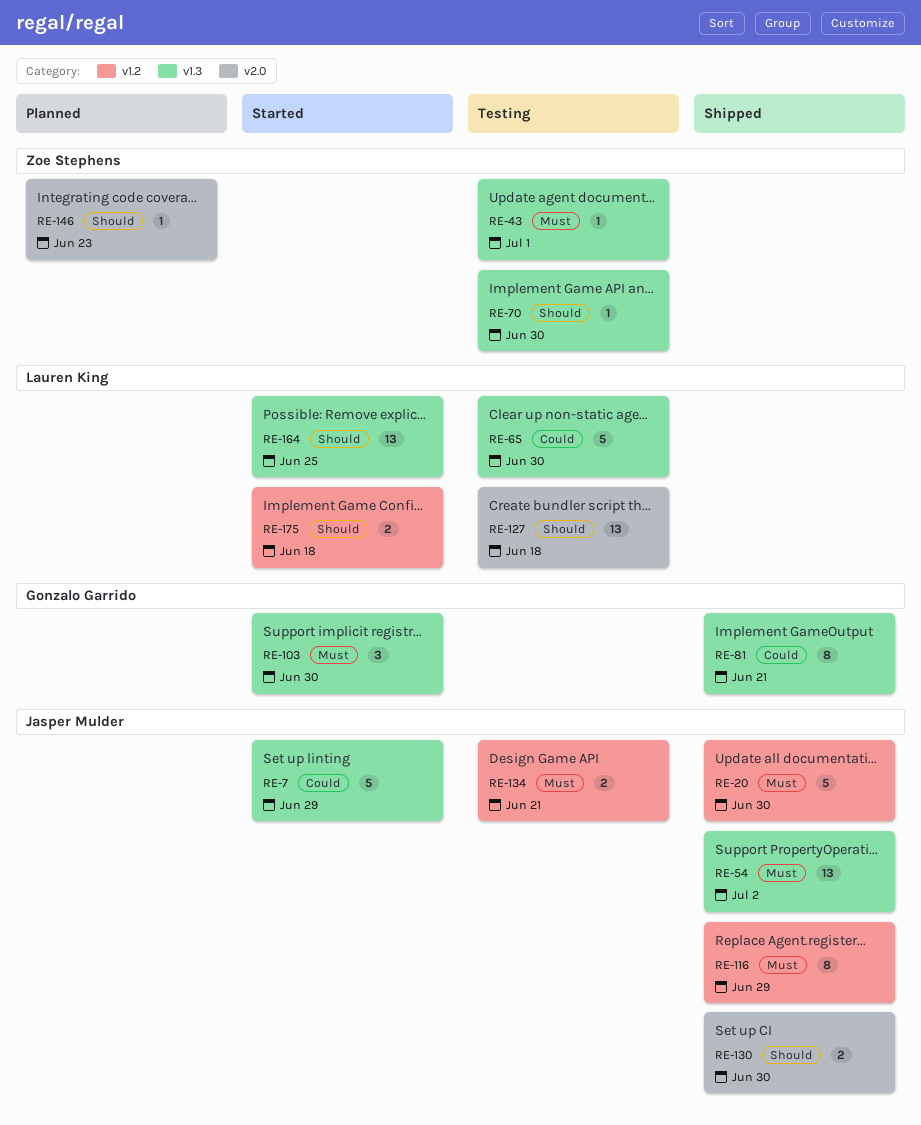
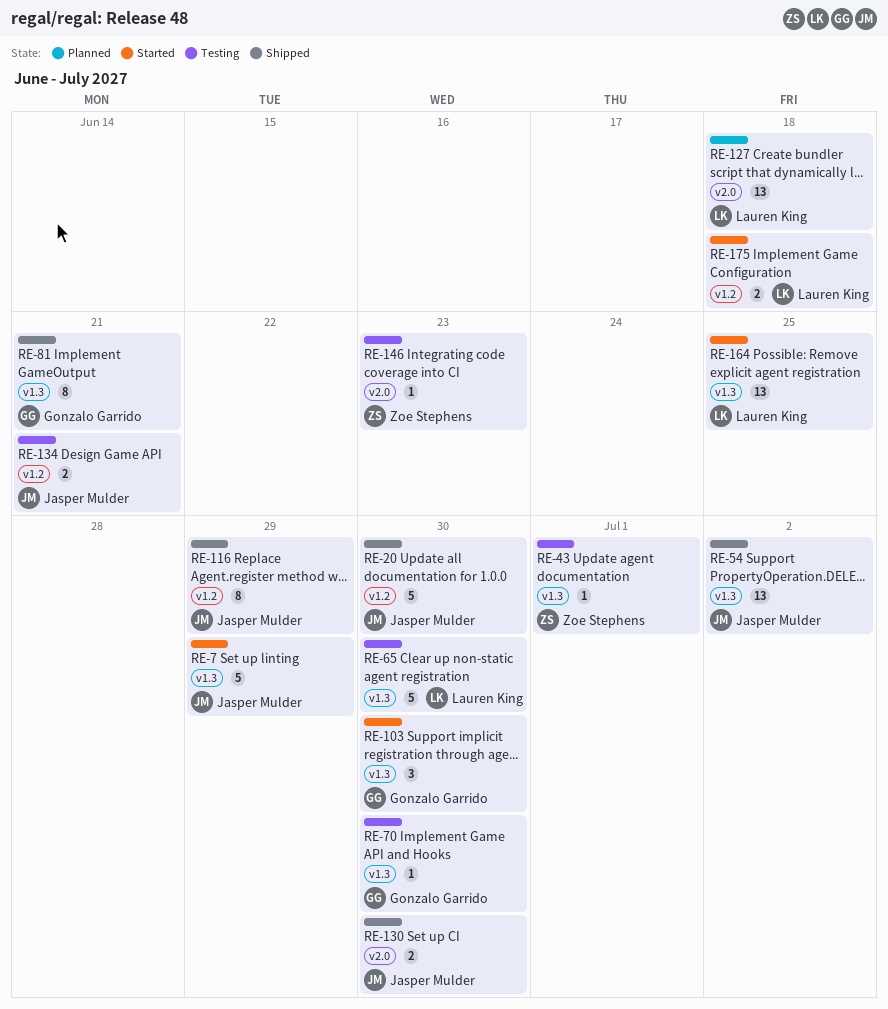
RE-70, owner: Zoe Stephens -> Gonzalo Garrido
RE-127, status: Testing -> Planned
RE-146, status: Planned -> Testing

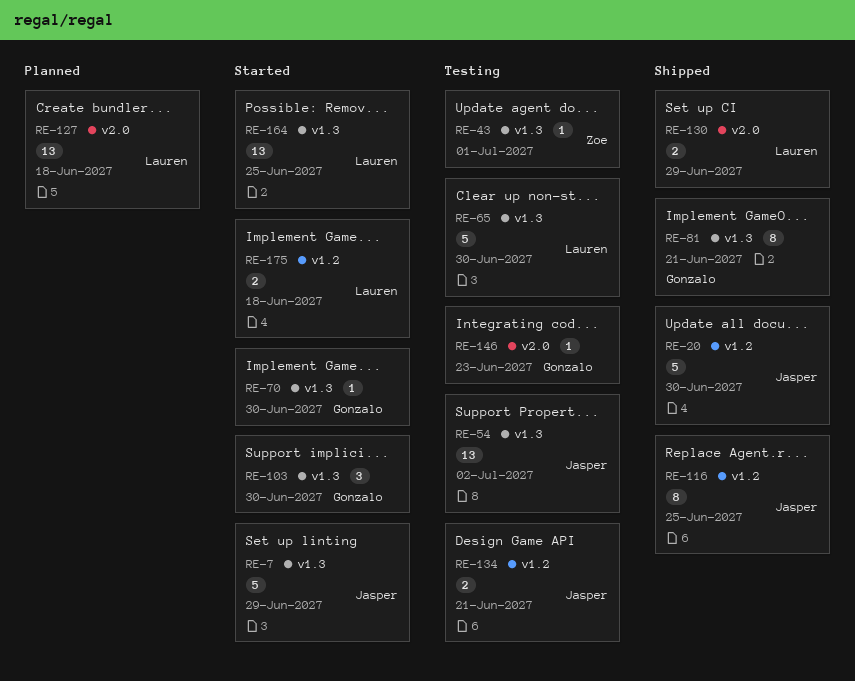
RE-54, status: Shipped -> Testing
RE-70, status: Testing -> Started
RE-116, due: Jun 29 -> Jun 25
RE-130, owner: Jasper Mulder -> Lauren King
RE-130, due: Jun 30 -> Jun 29
RE-146, owner: Zoe Stephens -> Gonzalo Garrido

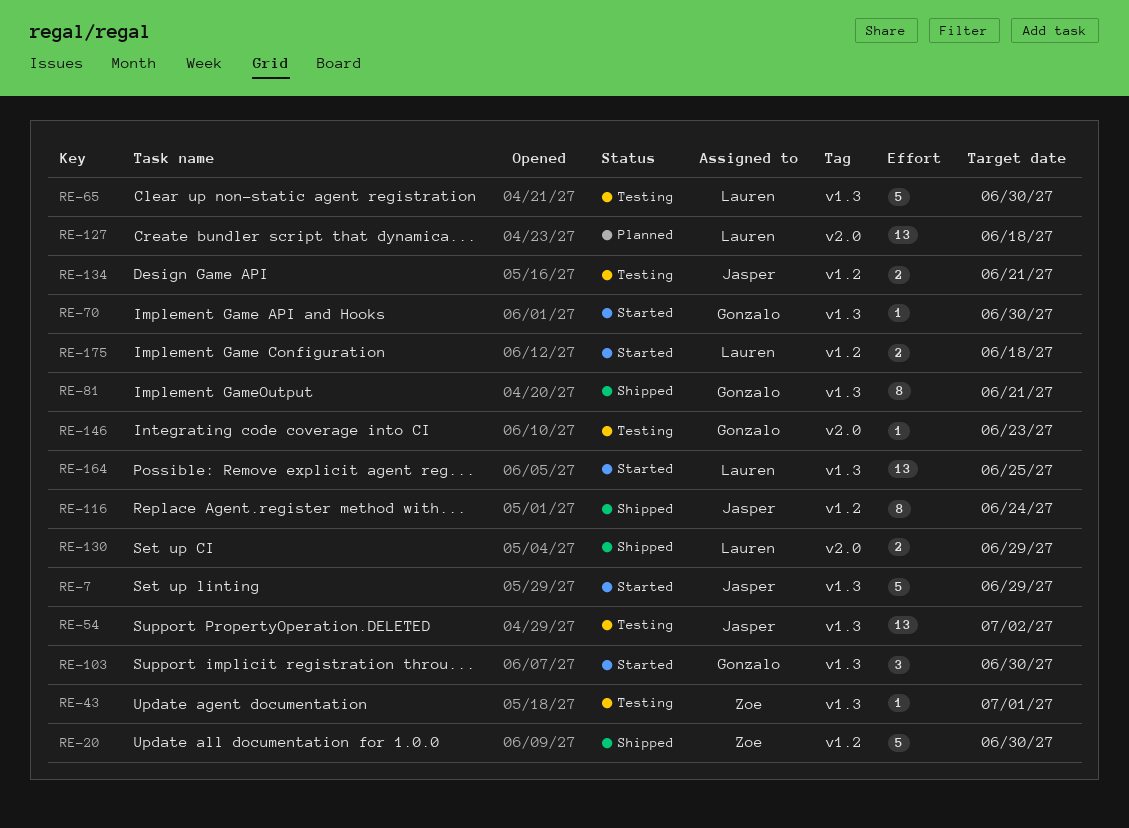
RE-20, owner: Jasper -> Zoe
RE-116, due: Jun 25 -> Jun 24

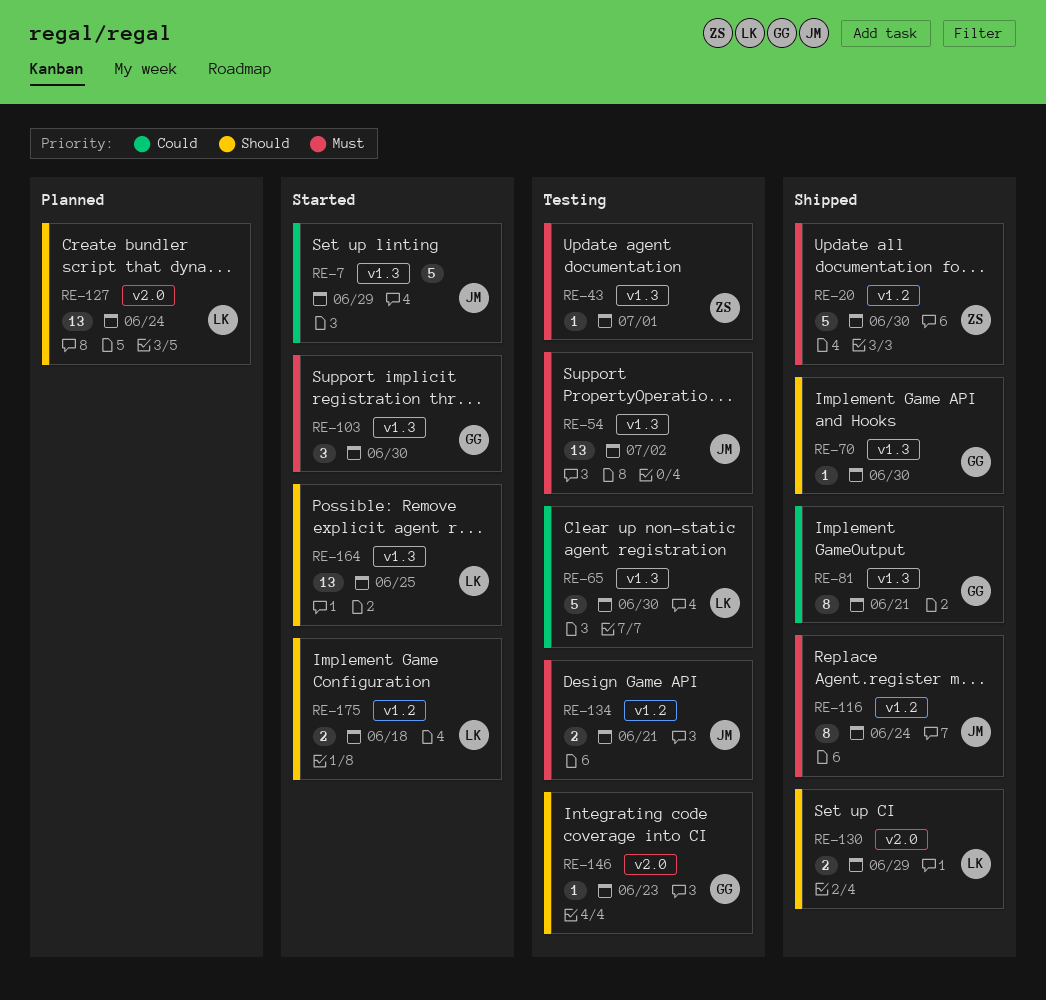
RE-70, status: Started -> Shipped
RE-127, due: Jun 18 -> Jun 24

